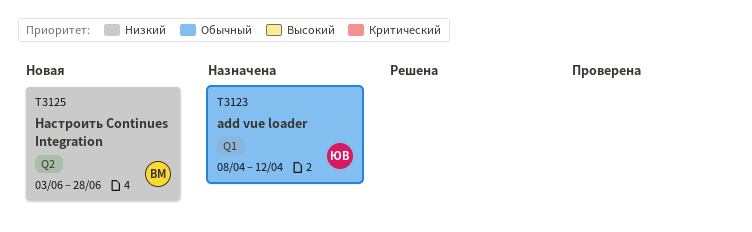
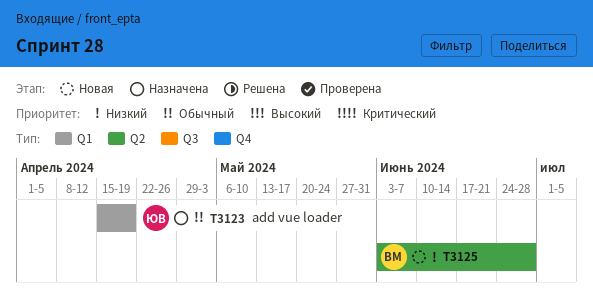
T3123, start: Apr 8 -> Apr 15
T3123, due: Apr 12 -> Apr 19

